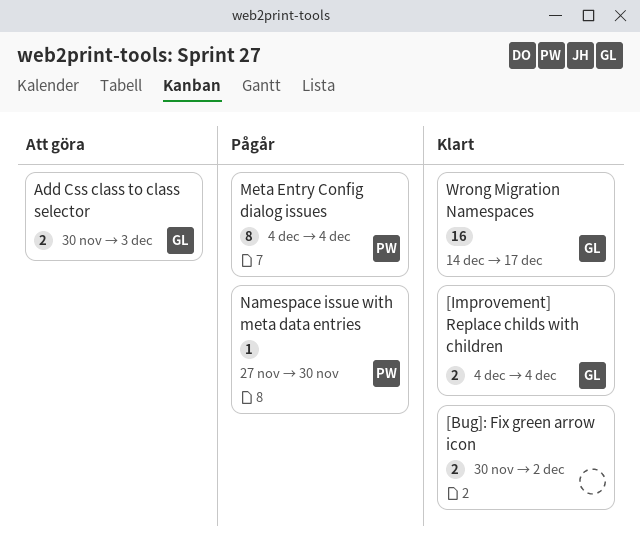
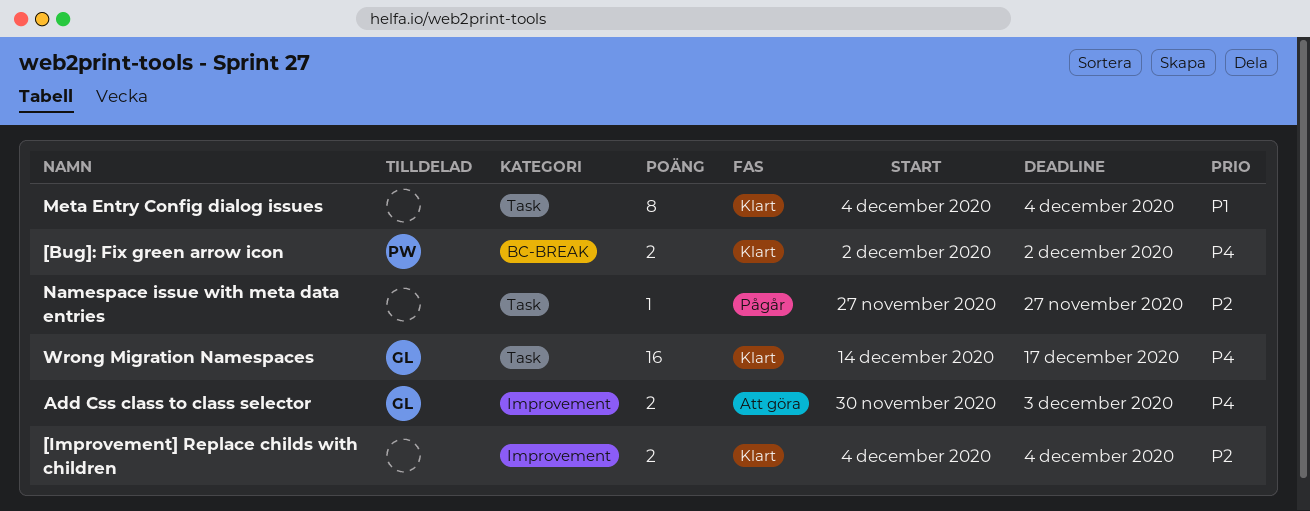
[Bug]: Fix green arrow icon, owner: none -> PW
[Bug]: Fix green arrow icon, start: Nov 30 -> Dec 2
[Improvement] Replace childs with children, owner: GL -> none
Meta Entry Config dialog issues, status: Pågår -> Klart
Meta Entry Config dialog issues, owner: PW -> none
Namespace issue with meta data entries, owner: PW -> none
Namespace issue with meta data entries, due: Nov 30 -> Nov 27

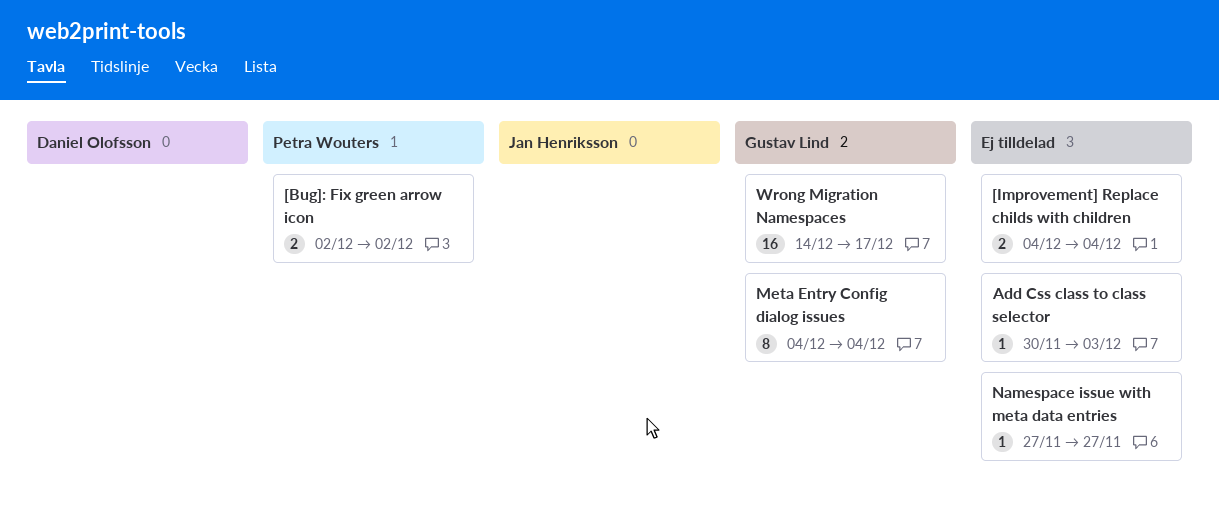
Add Css class to class selector, owner: Gustav Lind -> none
Add Css class to class selector, estimate: 2 -> 1
Meta Entry Config dialog issues, owner: none -> Gustav Lind

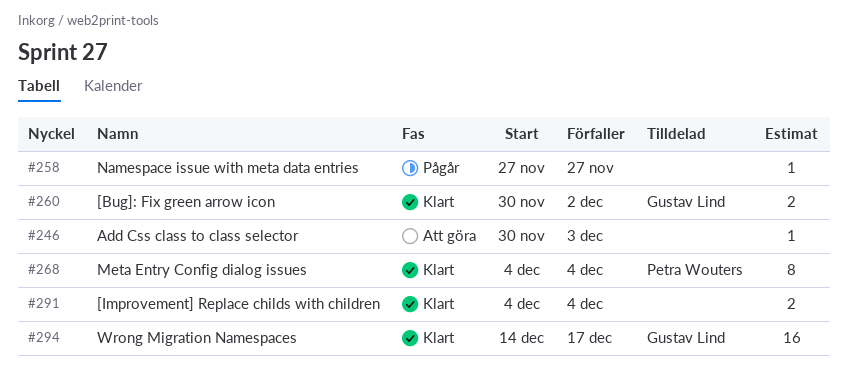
[Bug]: Fix green arrow icon, owner: Petra Wouters -> Gustav Lind
[Bug]: Fix green arrow icon, start: Dec 2 -> Nov 30
Meta Entry Config dialog issues, owner: Gustav Lind -> Petra Wouters

